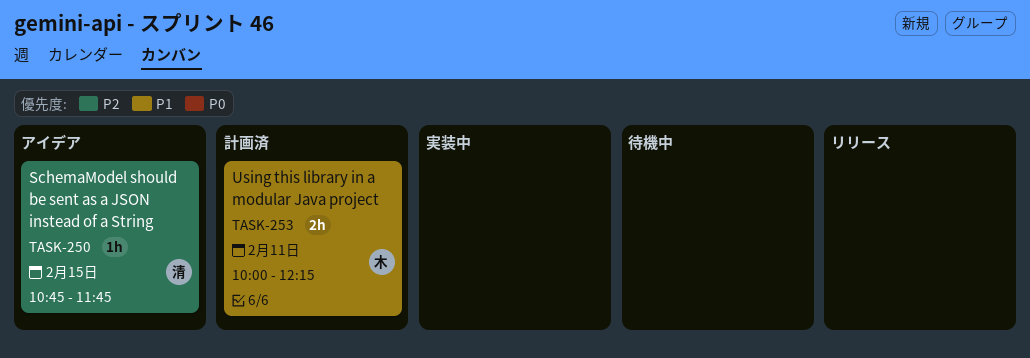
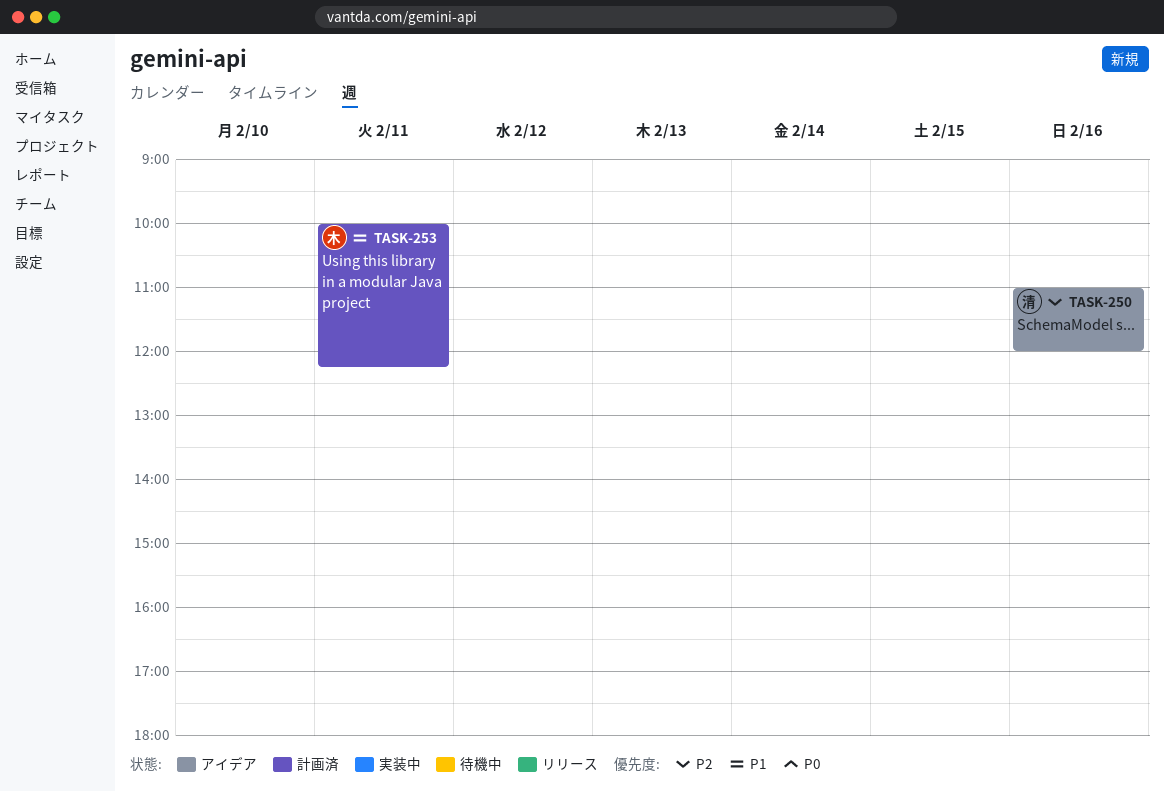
TASK-250, day: Feb 15 -> Feb 16
TASK-250, begins: 10:45 -> 11:00
TASK-250, ends: 11:45 -> 12:00

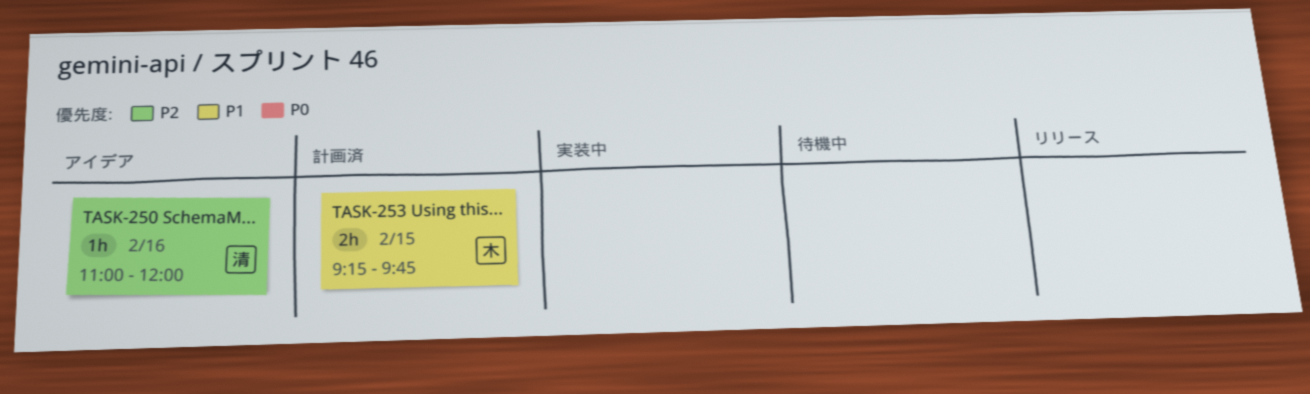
TASK-253, day: Feb 11 -> Feb 15
TASK-253, begins: 10:00 -> 09:15
TASK-253, ends: 12:15 -> 09:45

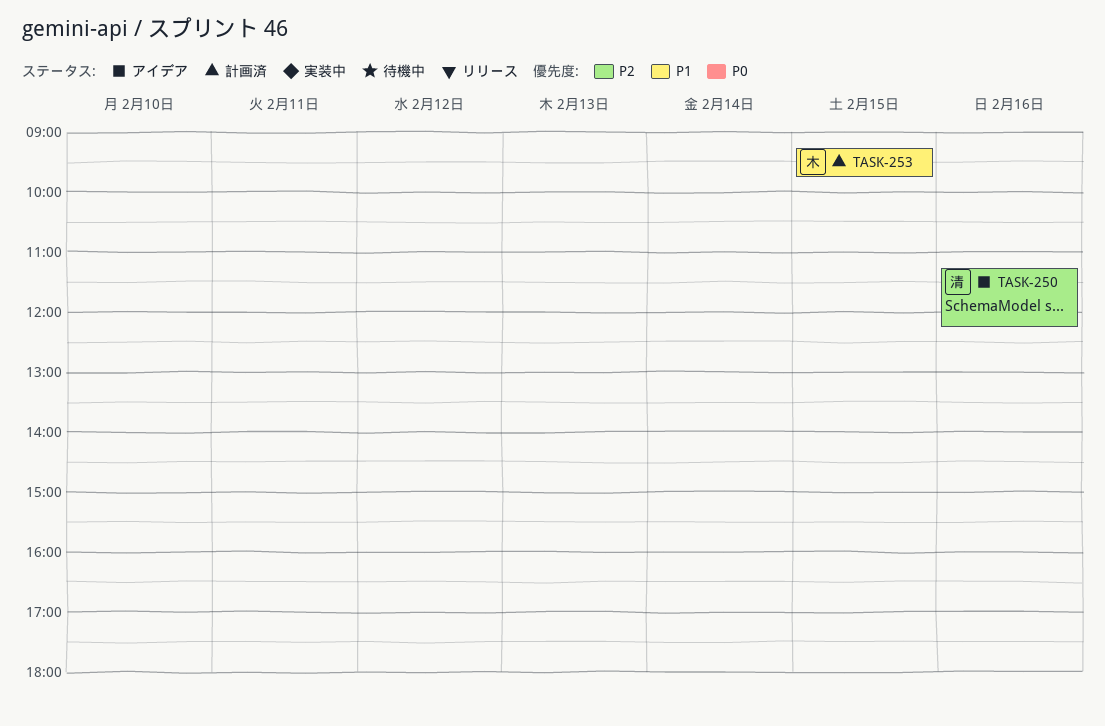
TASK-250, begins: 11:00 -> 11:15
TASK-250, ends: 12:00 -> 12:15

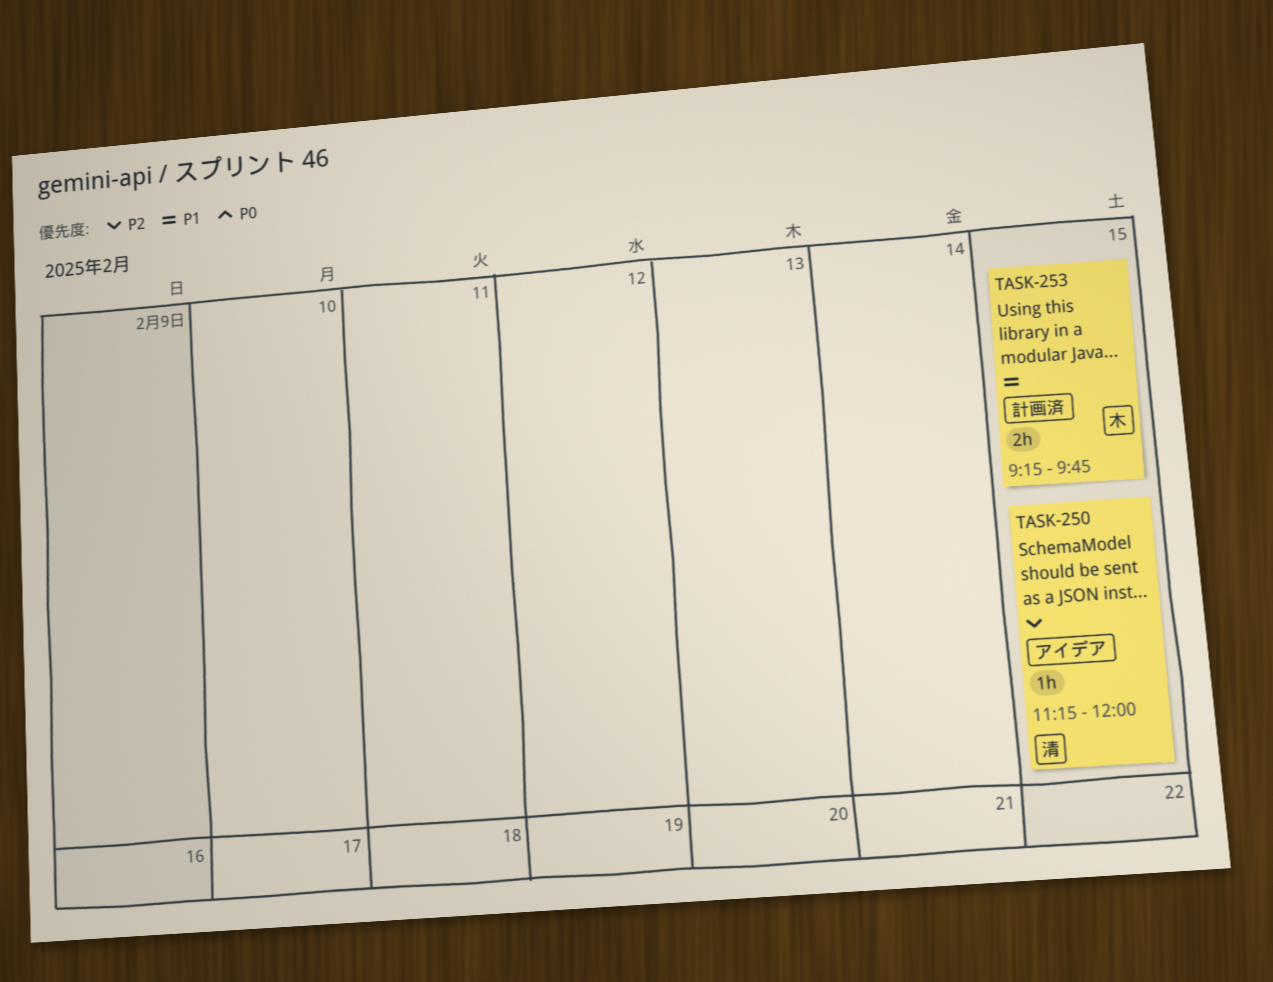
TASK-250, day: Feb 16 -> Feb 15
TASK-250, ends: 12:15 -> 12:00

